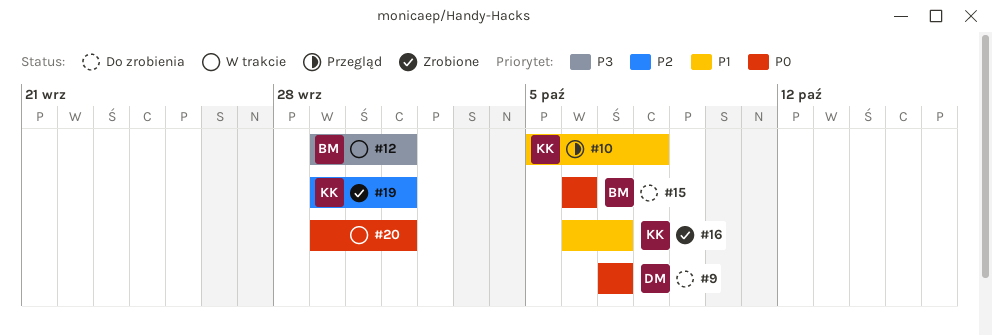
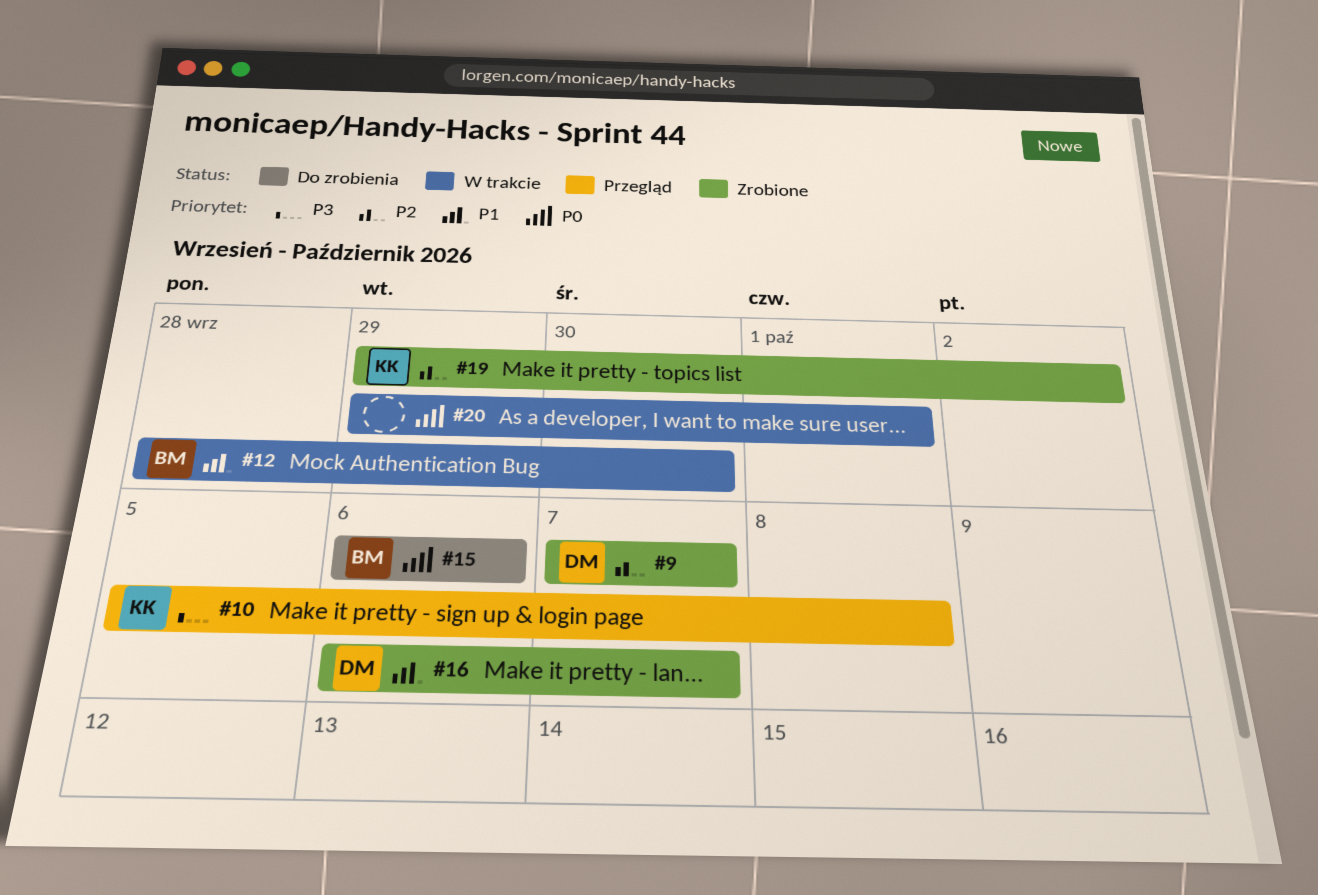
#9, status: Do zrobienia -> Zrobione
#9, priority: P0 -> P2
#10, priority: P1 -> P3
#12, priority: P3 -> P1
#12, start: Sep 29 -> Sep 28
#12, due: Oct 1 -> Sep 30
#16, owner: KK -> DM
#19, due: Oct 1 -> Oct 2

